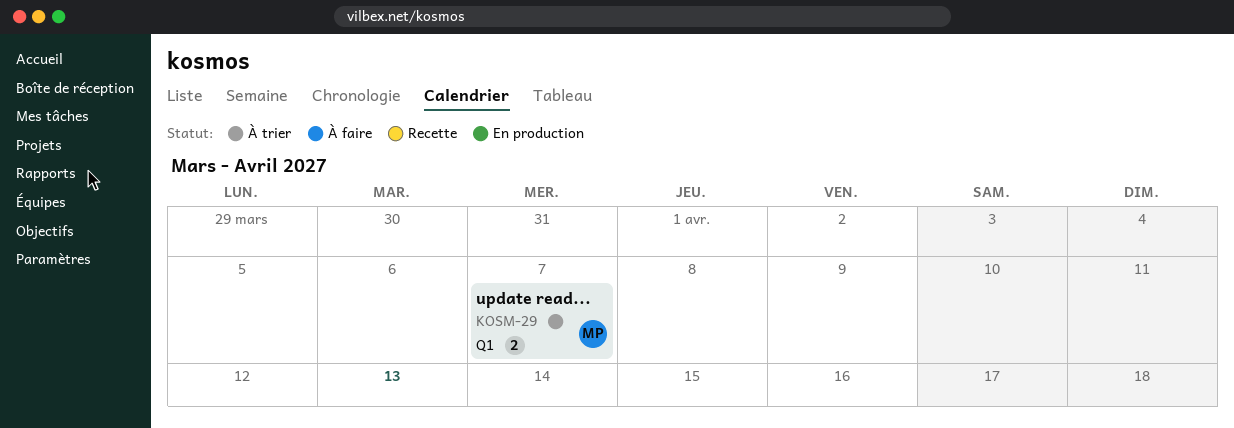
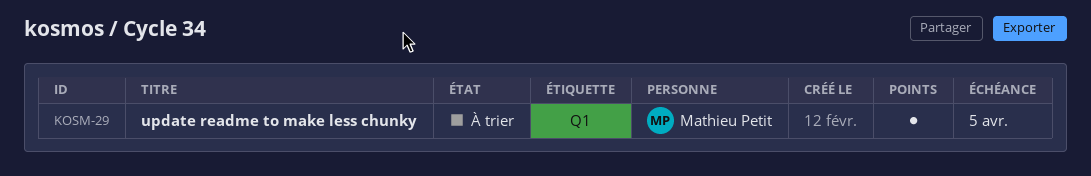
KOSM-29, estimate: 2 -> 1
KOSM-29, due: Apr 7 -> Apr 5

